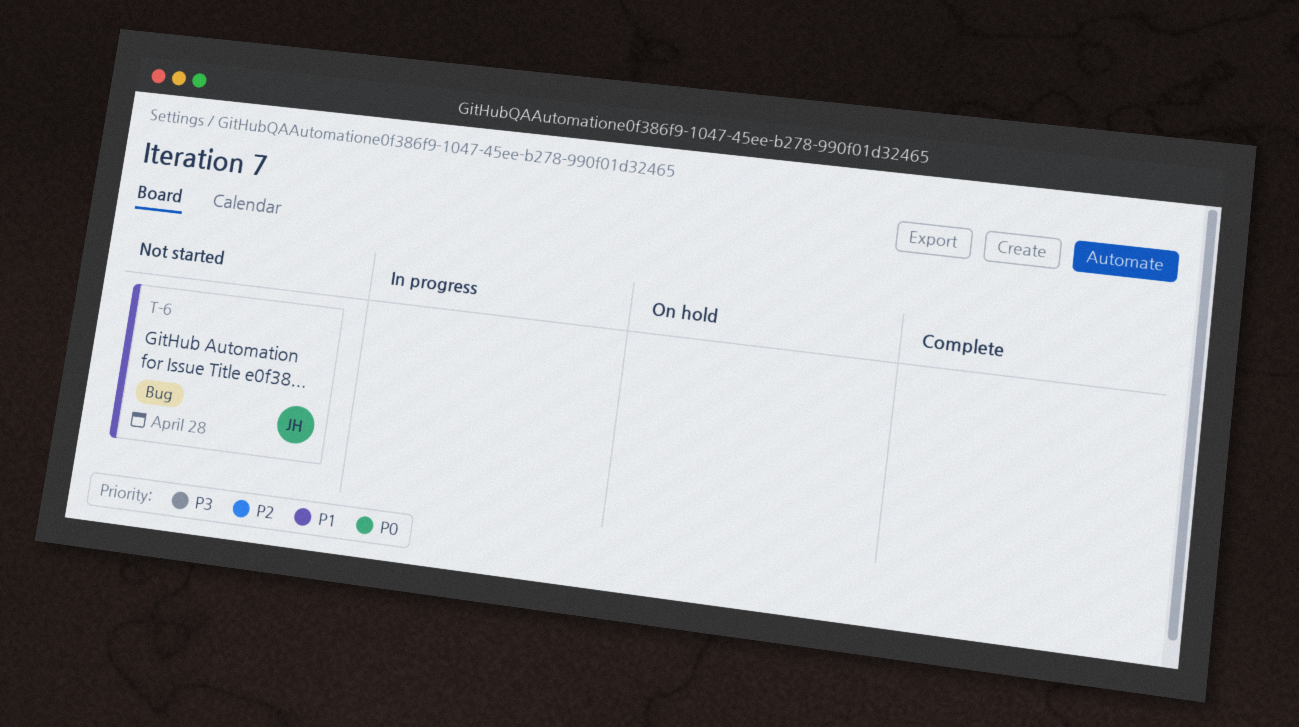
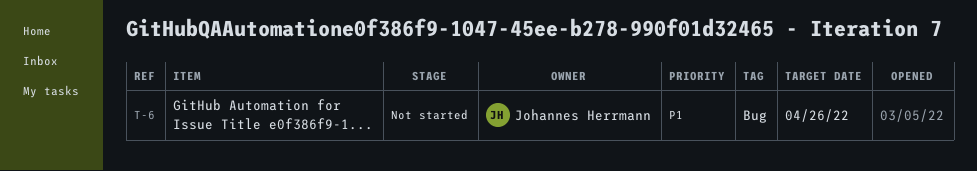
T-6, due: Apr 28 -> Apr 26

